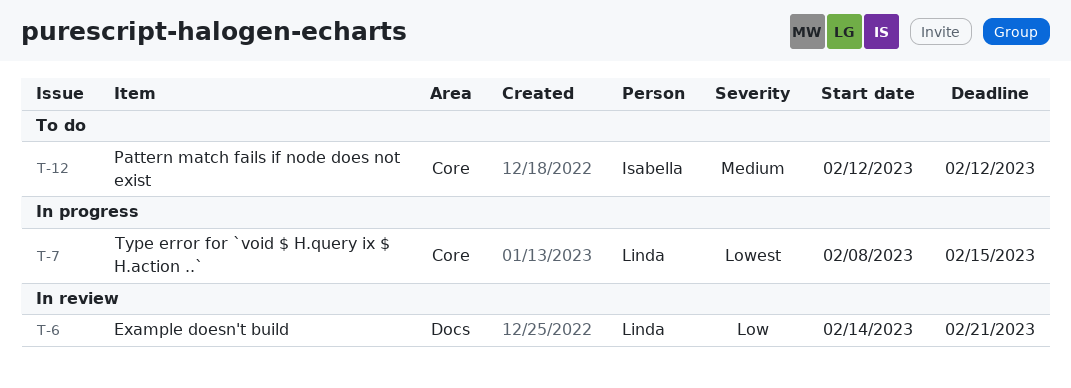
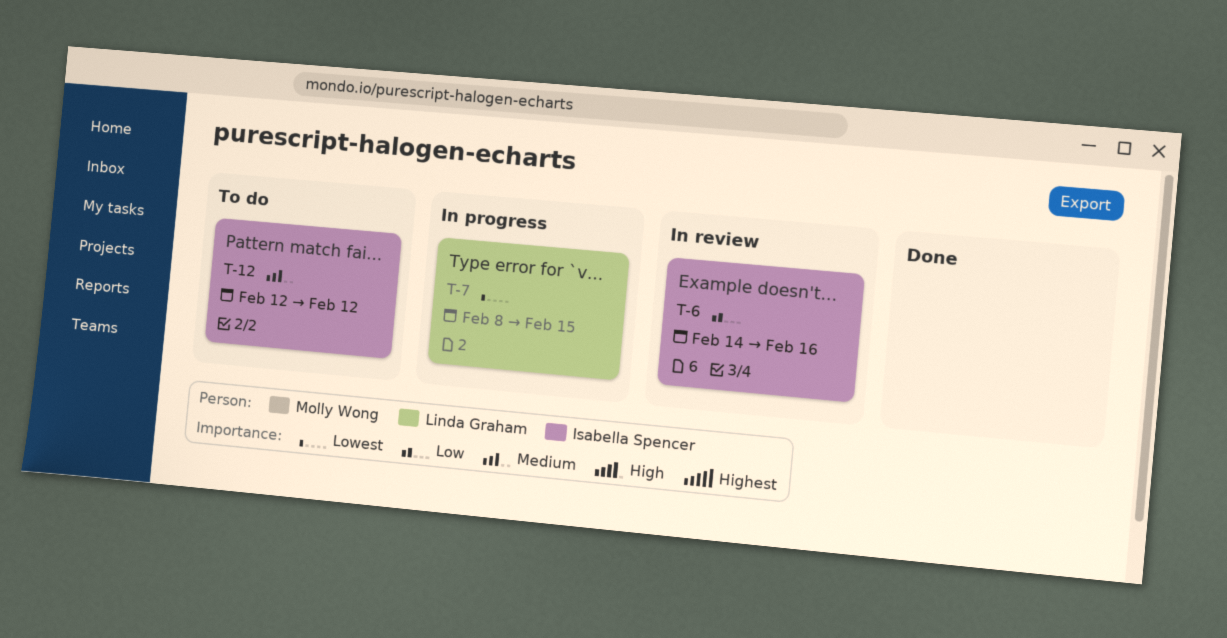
T-6, owner: Linda Graham -> Isabella Spencer
T-6, due: Feb 21 -> Feb 16

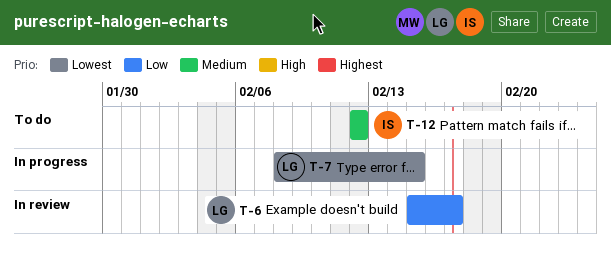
T-6, owner: Isabella Spencer -> Linda Graham
T-6, start: Feb 14 -> Feb 15
T-6, due: Feb 16 -> Feb 17

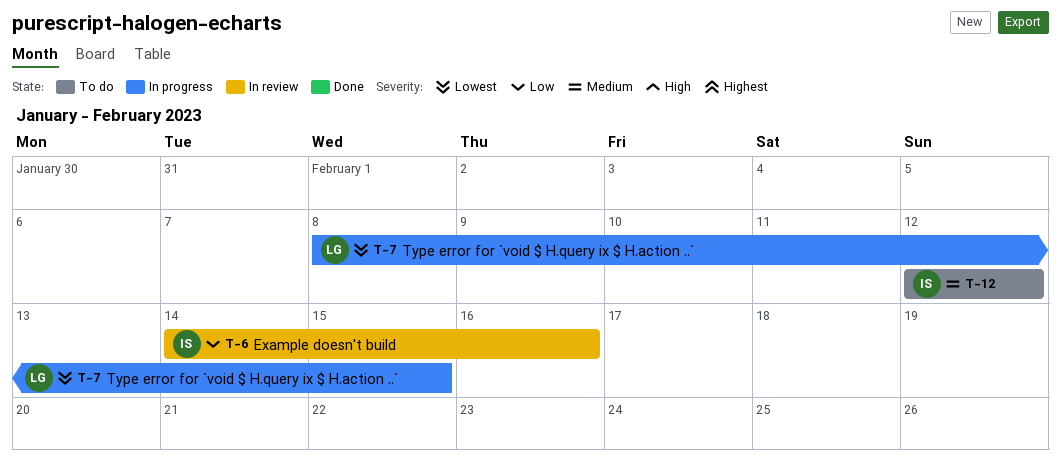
T-6, owner: LG -> IS
T-6, start: Feb 15 -> Feb 14
T-6, due: Feb 17 -> Feb 16

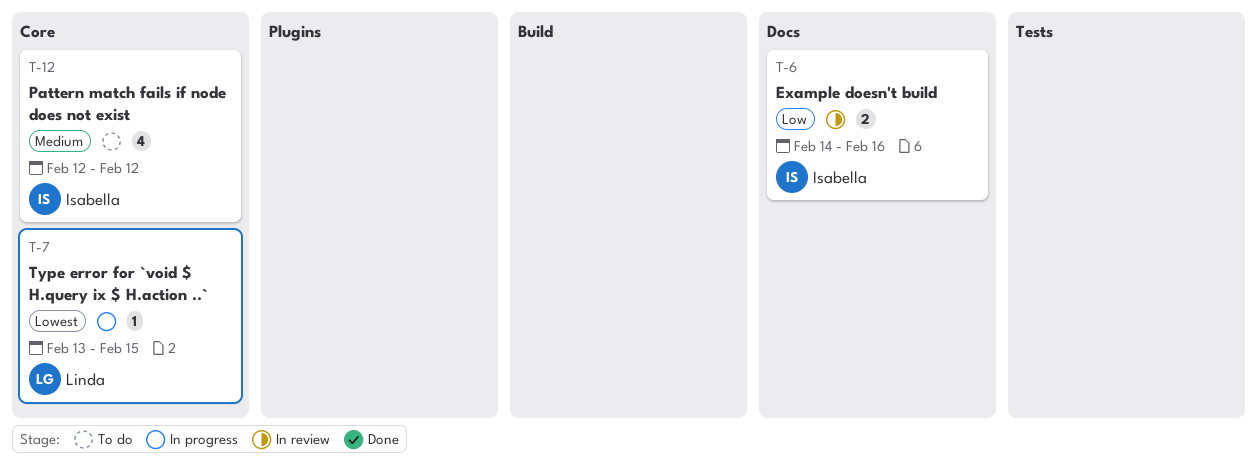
T-7, start: Feb 8 -> Feb 13

